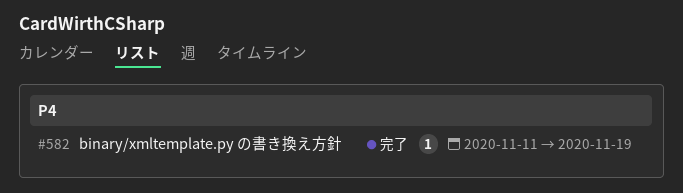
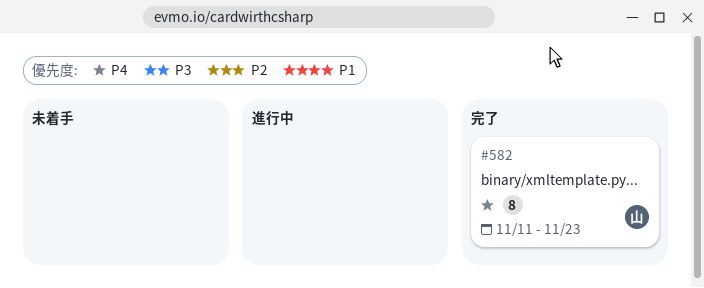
#582, estimate: 1 -> 8
#582, due: Nov 19 -> Nov 23

